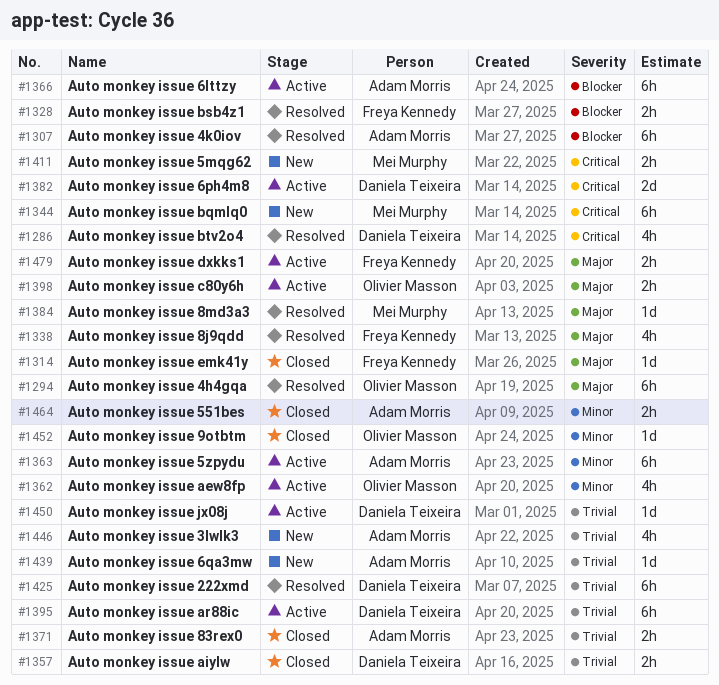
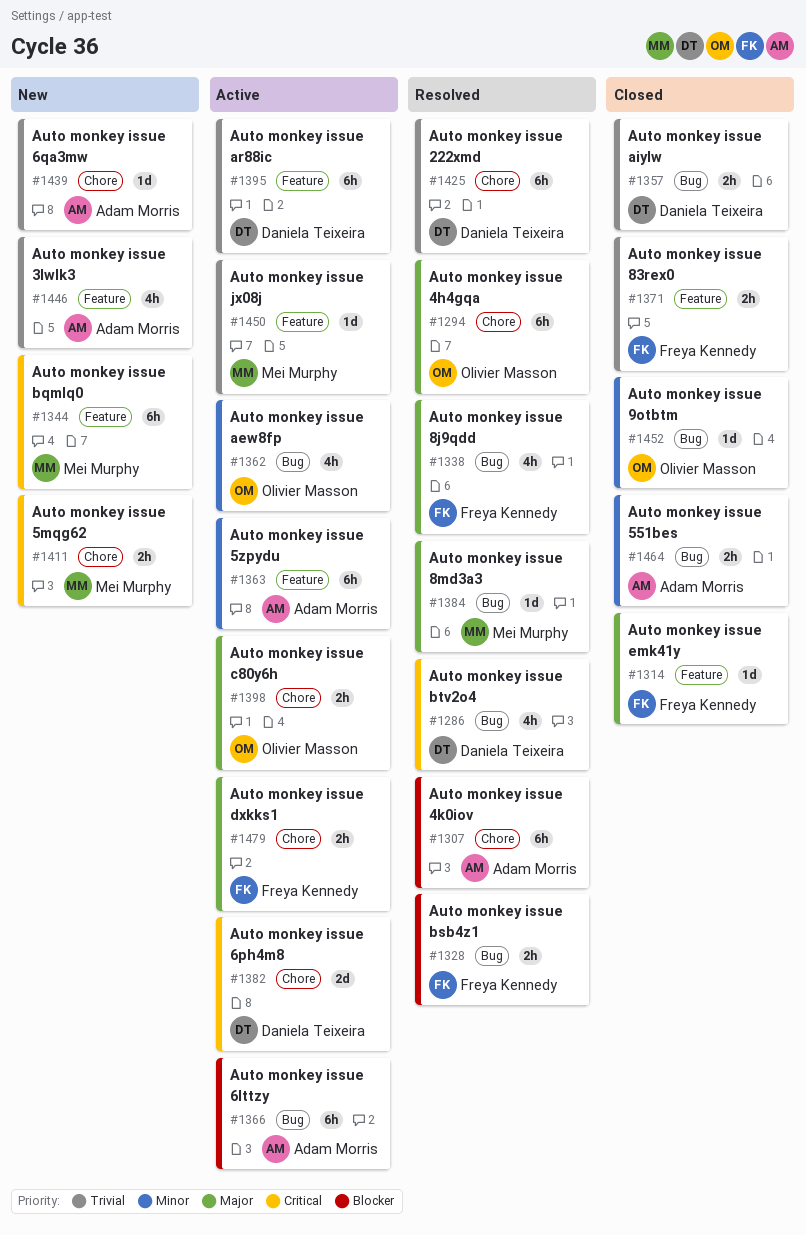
#1371, owner: Adam Morris -> Freya Kennedy
#1450, owner: Daniela Teixeira -> Mei Murphy

